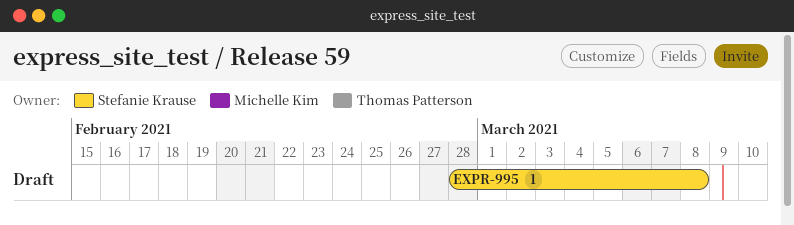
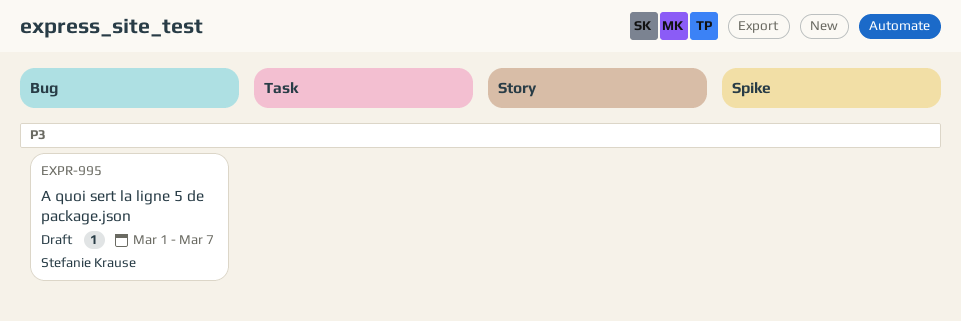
EXPR-995, start: Feb 28 -> Mar 1
EXPR-995, due: Mar 8 -> Mar 7

